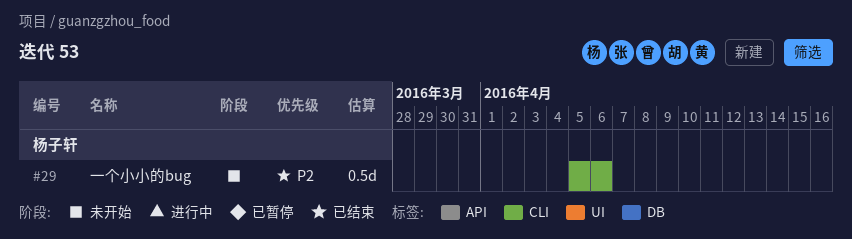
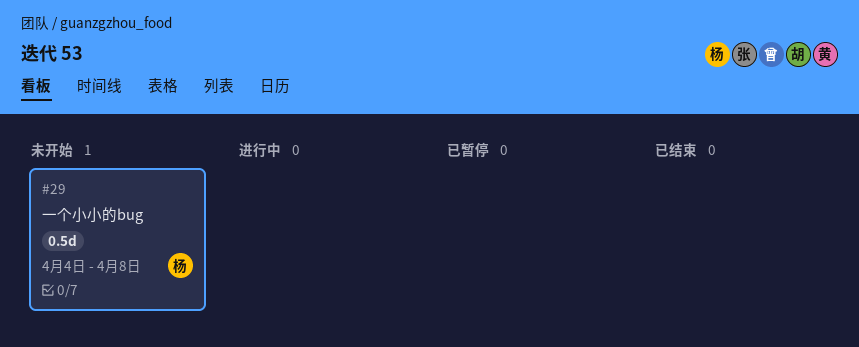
#29, start: Apr 5 -> Apr 4
#29, due: Apr 6 -> Apr 8

